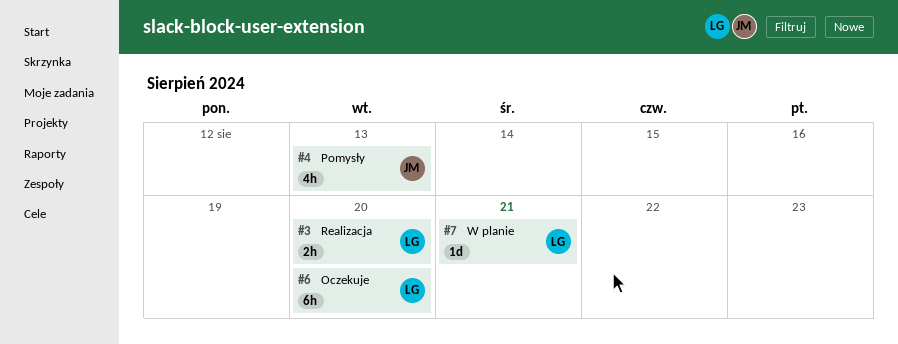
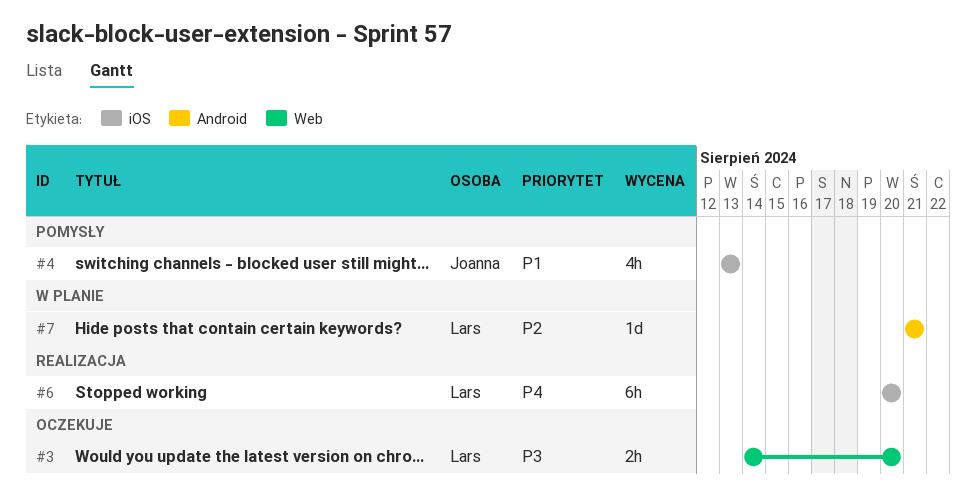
#3, status: Realizacja -> Oczekuje
#6, status: Oczekuje -> Realizacja

